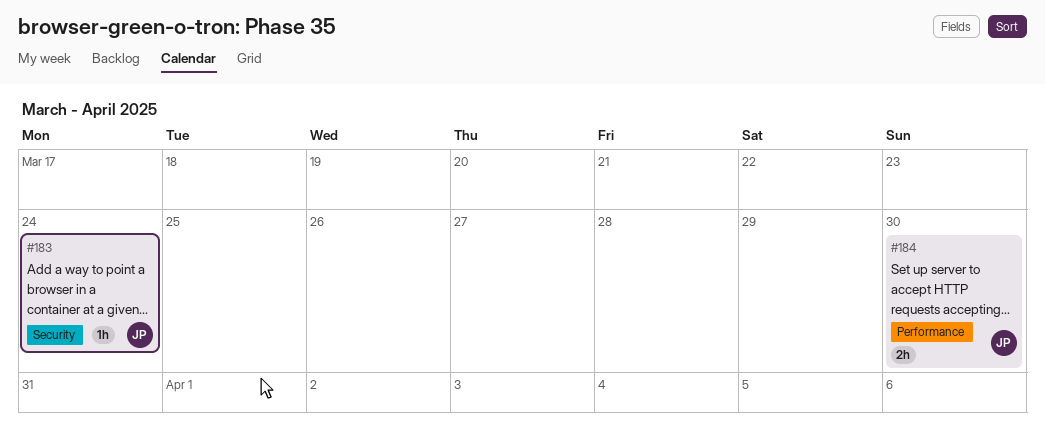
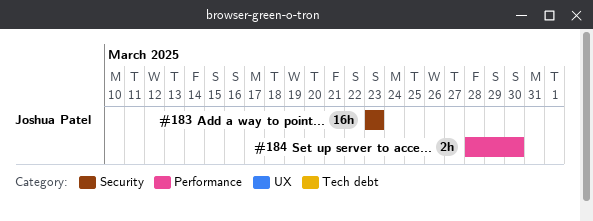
#183, estimate: 1h -> 16h
#183, due: Mar 24 -> Mar 23

